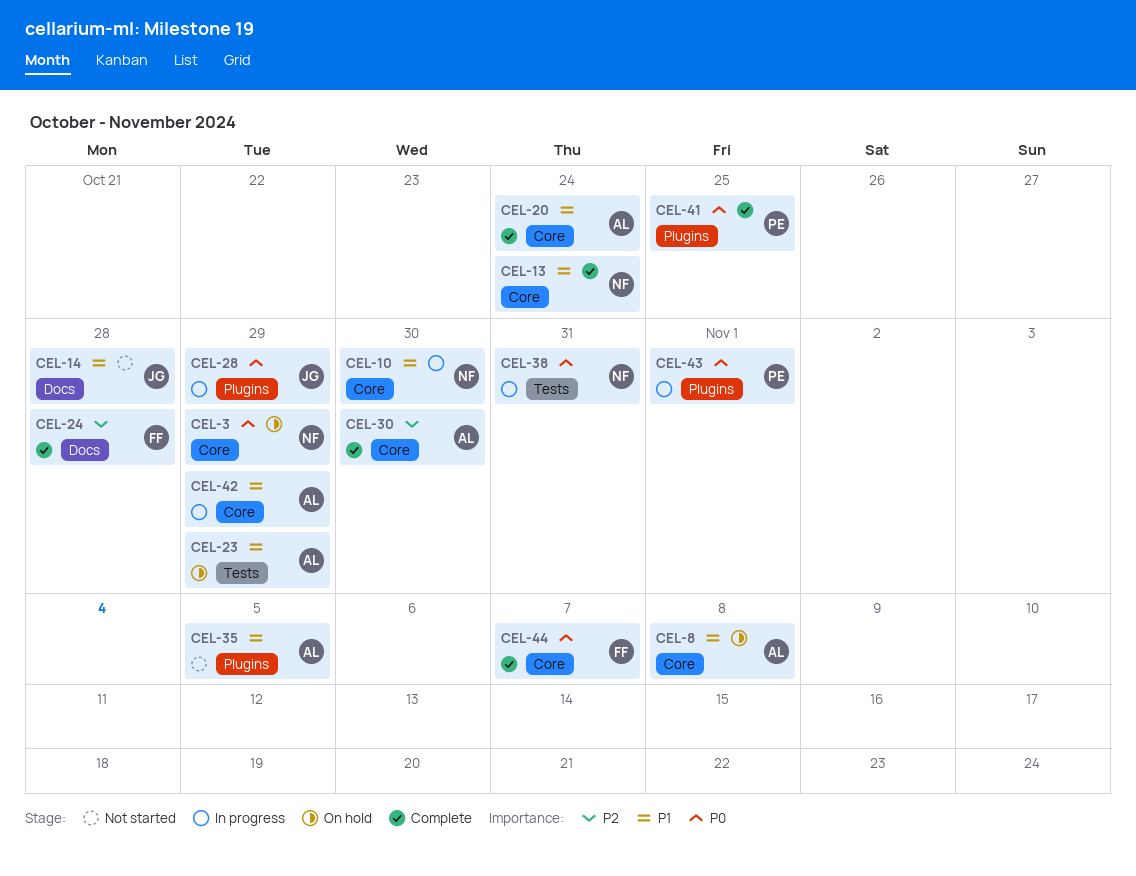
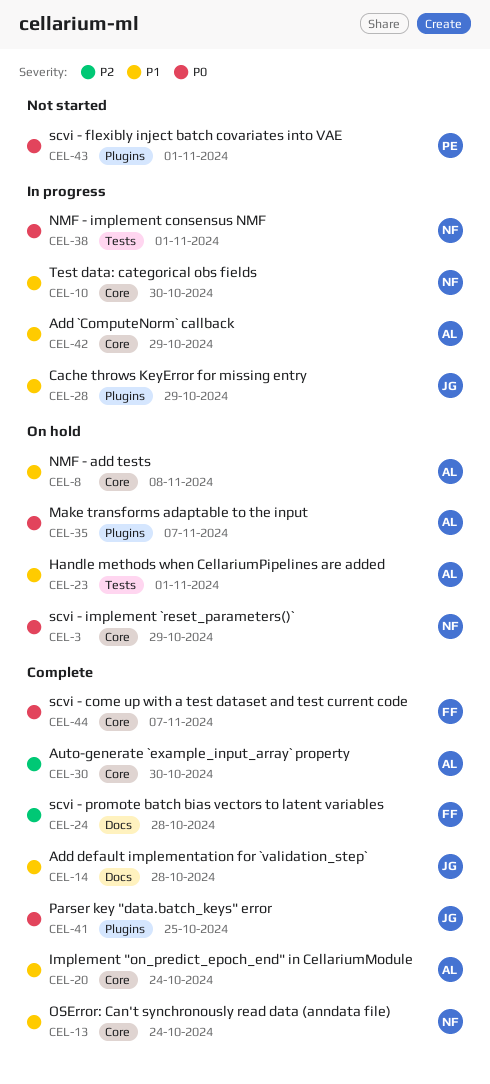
CEL-14, status: Not started -> Complete
CEL-23, due: Oct 29 -> Nov 1
CEL-28, priority: P0 -> P1
CEL-35, status: Not started -> On hold
CEL-35, priority: P1 -> P0
CEL-35, due: Nov 5 -> Nov 7
CEL-38, due: Oct 31 -> Nov 1
CEL-41, owner: PE -> JG
CEL-43, status: In progress -> Not started

